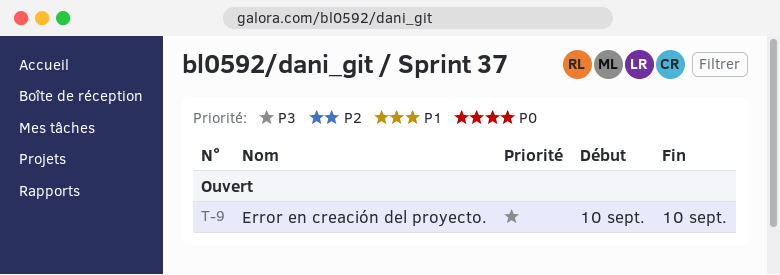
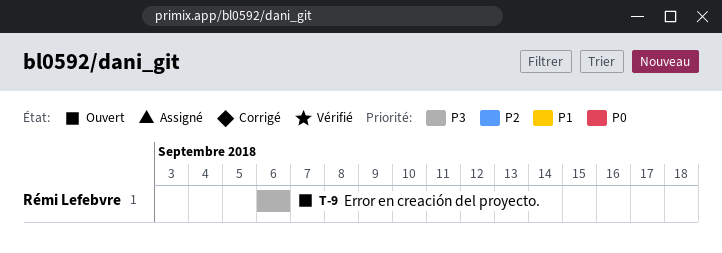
T-9, start: Sep 10 -> Sep 6
T-9, due: Sep 10 -> Sep 6

